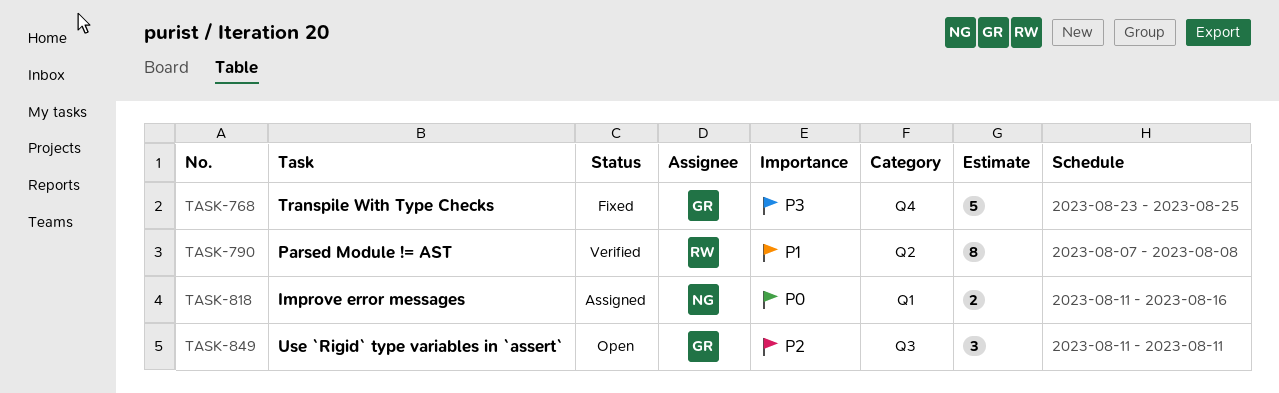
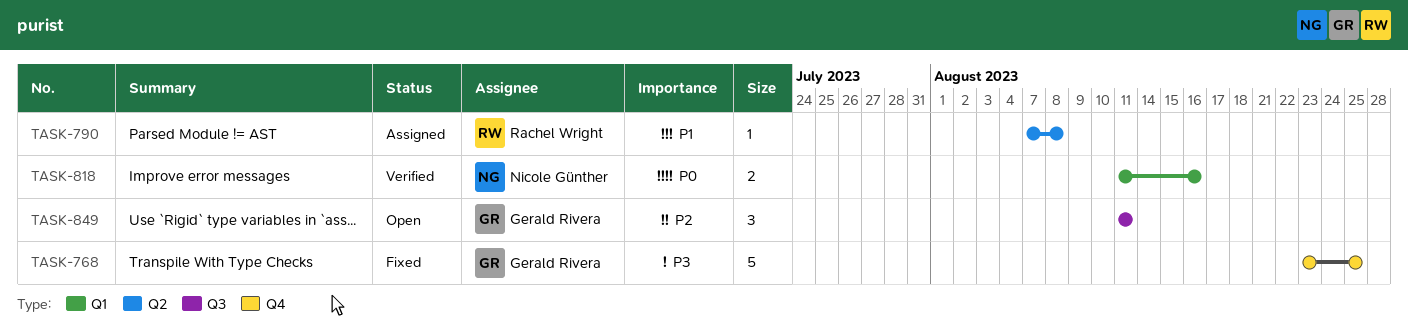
TASK-790, status: Verified -> Assigned
TASK-790, estimate: 8 -> 1
TASK-818, status: Assigned -> Verified

